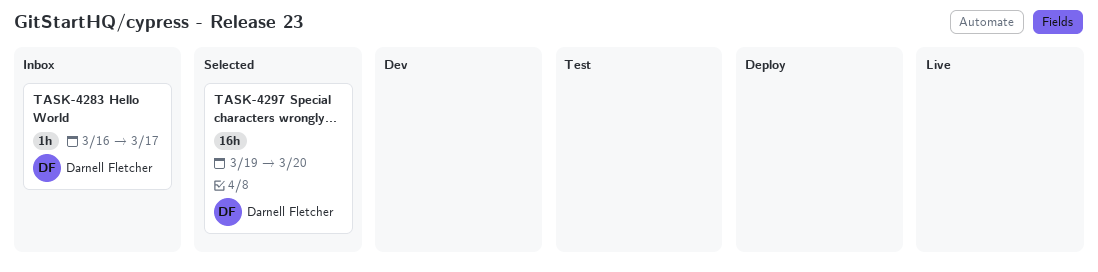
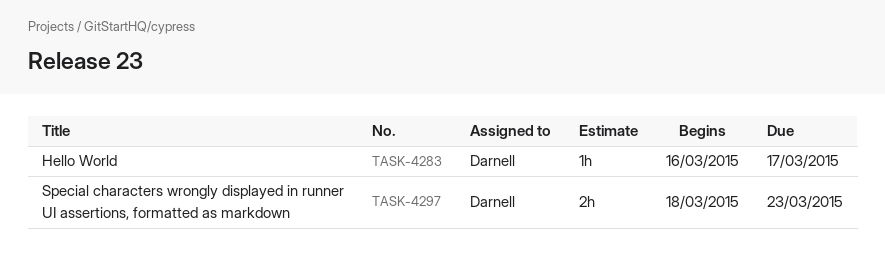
TASK-4297, estimate: 16h -> 2h
TASK-4297, start: Mar 19 -> Mar 18
TASK-4297, due: Mar 20 -> Mar 23

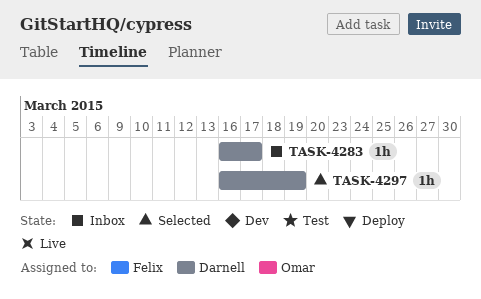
TASK-4297, estimate: 2h -> 1h
TASK-4297, start: Mar 18 -> Mar 16
TASK-4297, due: Mar 23 -> Mar 19

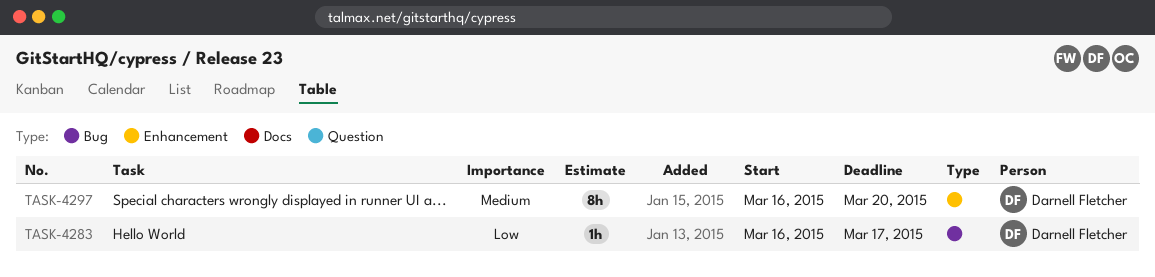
TASK-4297, estimate: 1h -> 8h
TASK-4297, due: Mar 19 -> Mar 20

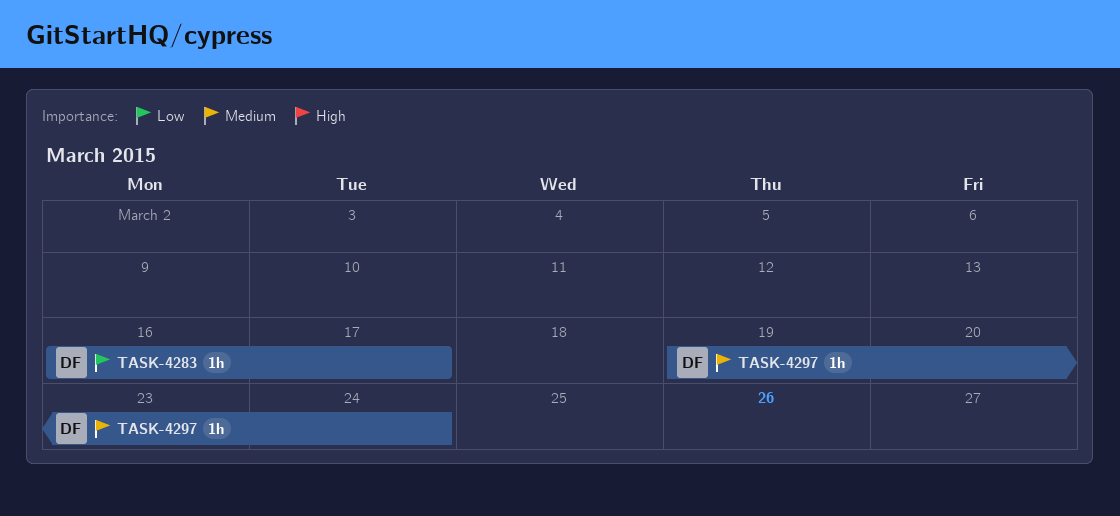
TASK-4297, estimate: 8h -> 1h
TASK-4297, start: Mar 16 -> Mar 19
TASK-4297, due: Mar 20 -> Mar 24

